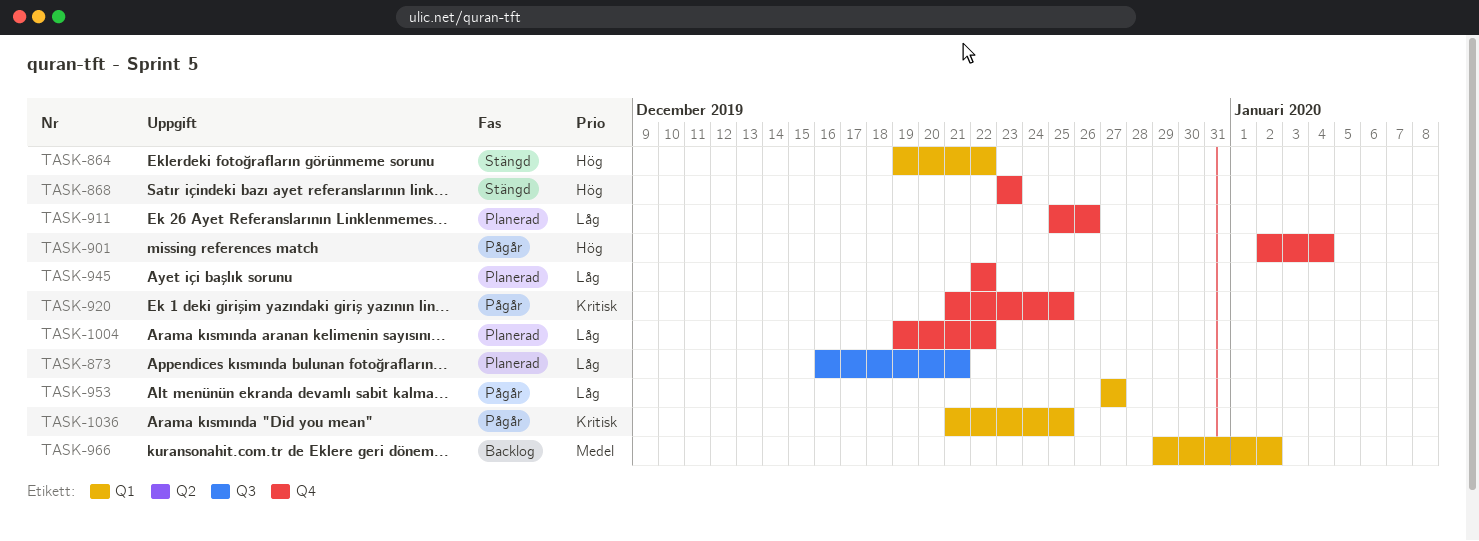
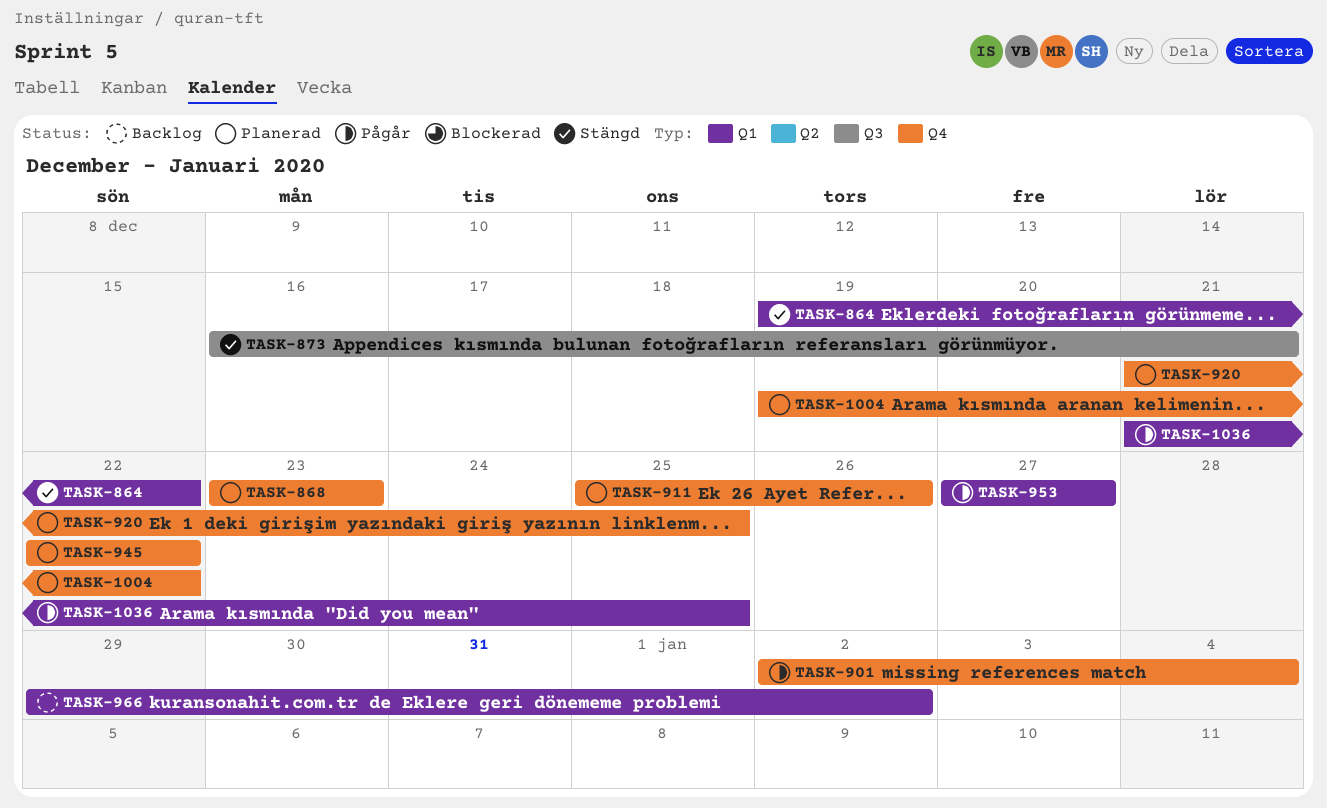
TASK-868, status: Stängd -> Planerad
TASK-873, status: Planerad -> Stängd
TASK-920, status: Pågår -> Planerad

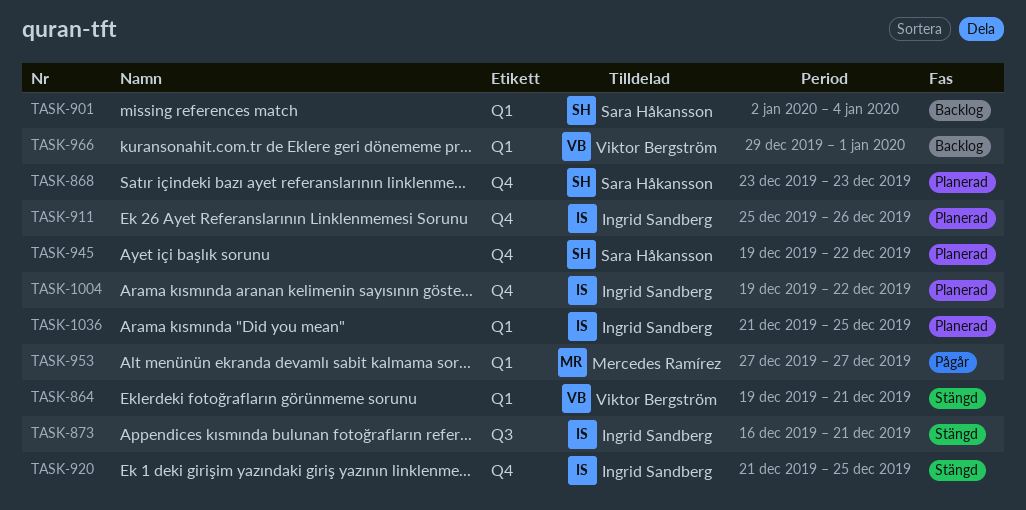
TASK-864, due: Dec 22 -> Dec 21
TASK-901, status: Pågår -> Backlog
TASK-901, label: Q4 -> Q1
TASK-920, status: Planerad -> Stängd
TASK-945, start: Dec 22 -> Dec 19
TASK-966, due: Jan 2 -> Jan 1
TASK-1036, status: Pågår -> Planerad

